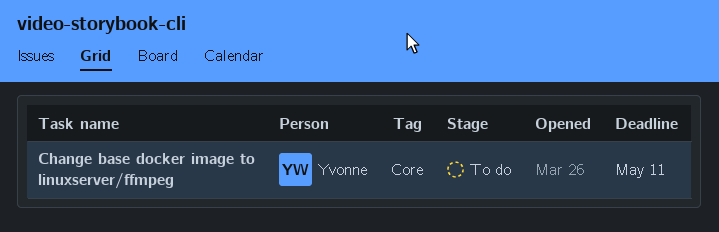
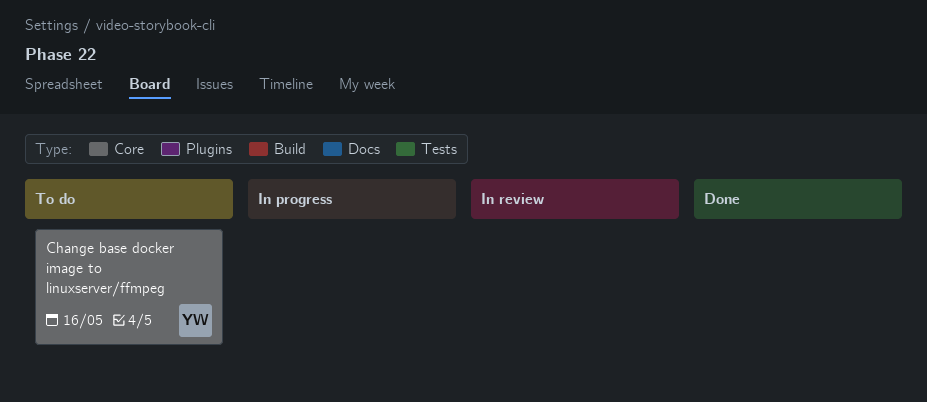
Change base docker image to linuxserver/ffmpeg, due: May 11 -> May 16

